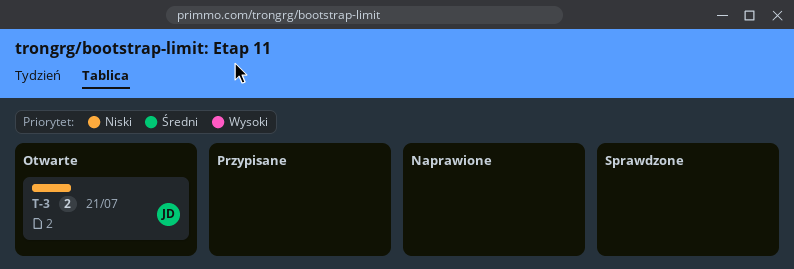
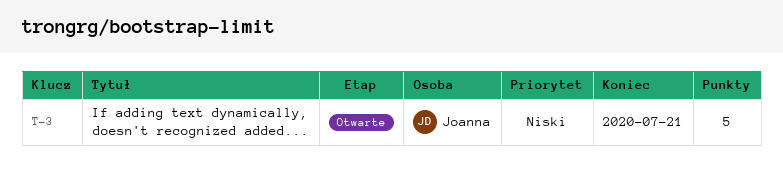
T-3, estimate: 2 -> 5

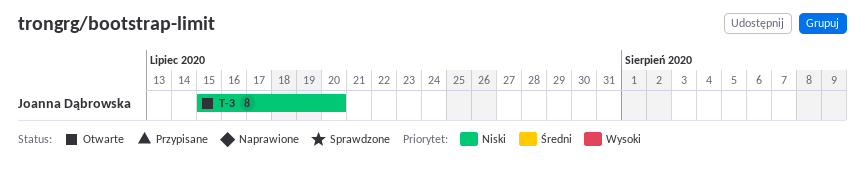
T-3, estimate: 5 -> 8
T-3, due: Jul 21 -> Jul 20

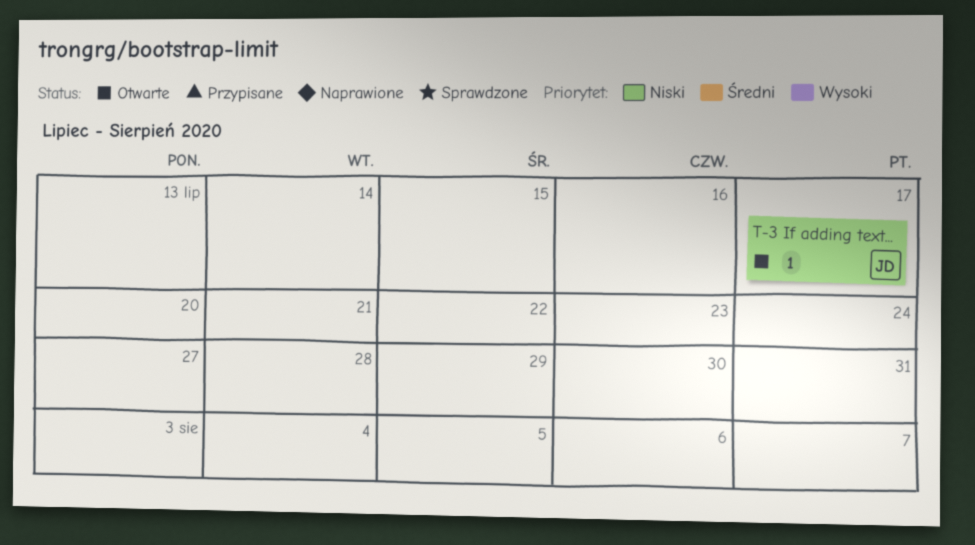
T-3, estimate: 8 -> 1
T-3, due: Jul 20 -> Jul 17

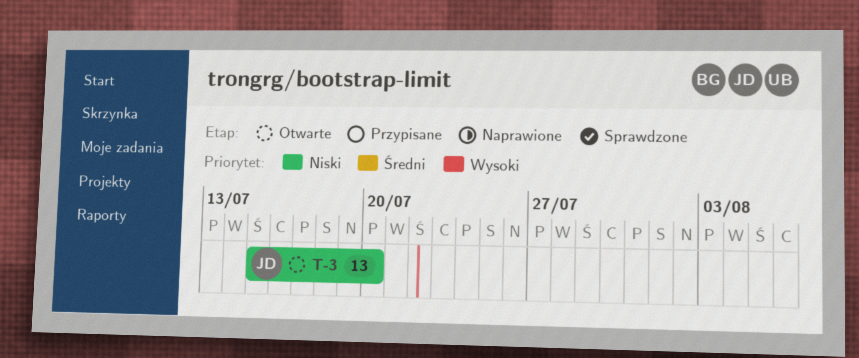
T-3, estimate: 1 -> 13
T-3, due: Jul 17 -> Jul 20

